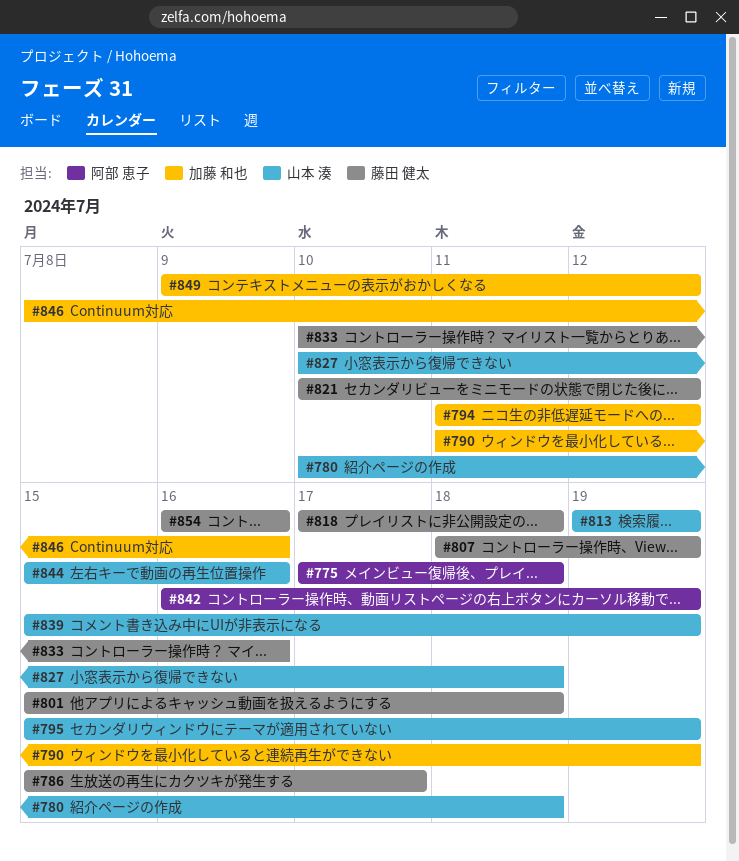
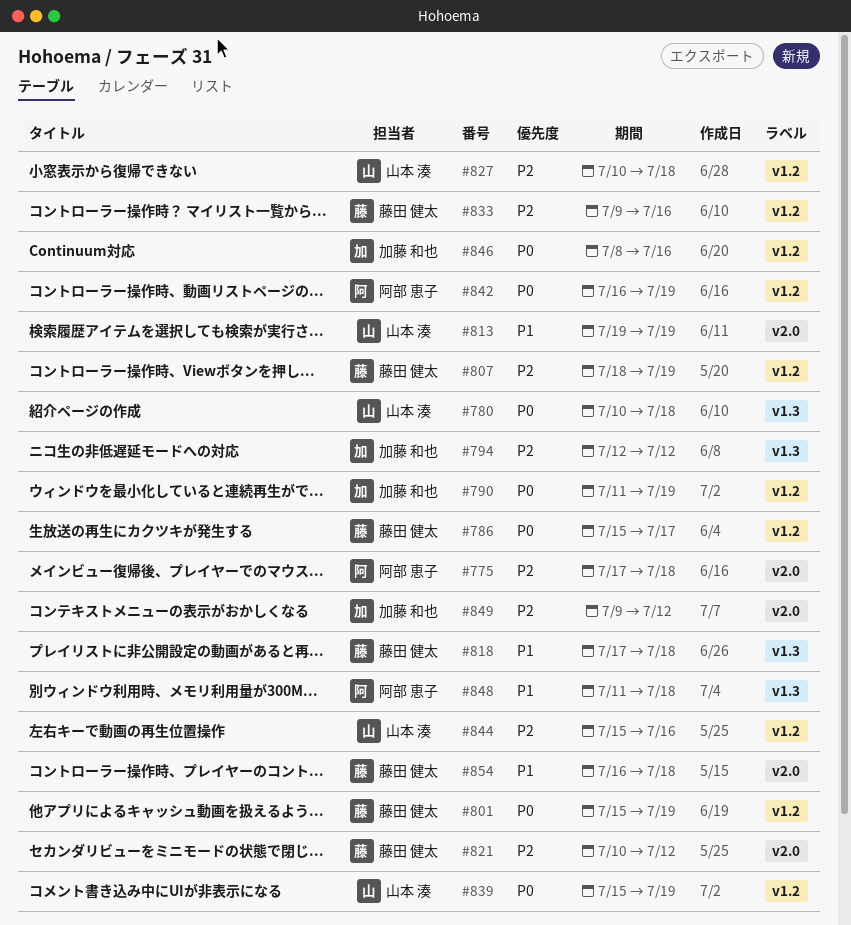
#794, start: Jul 11 -> Jul 12
#795: present -> none
#801, due: Jul 18 -> Jul 19
#833, start: Jul 10 -> Jul 9
#848: none -> present
#854, due: Jul 16 -> Jul 18

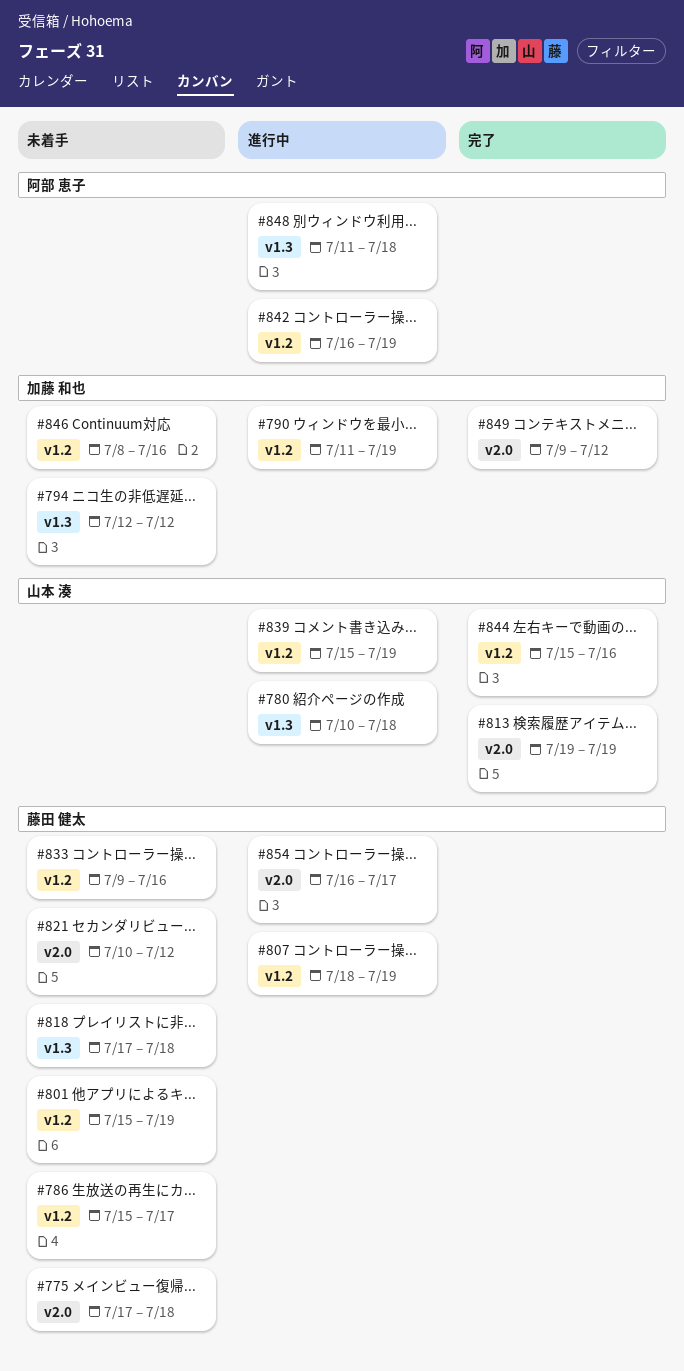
#775, owner: 阿部 恵子 -> 藤田 健太
#827: present -> none
#854, due: Jul 18 -> Jul 17

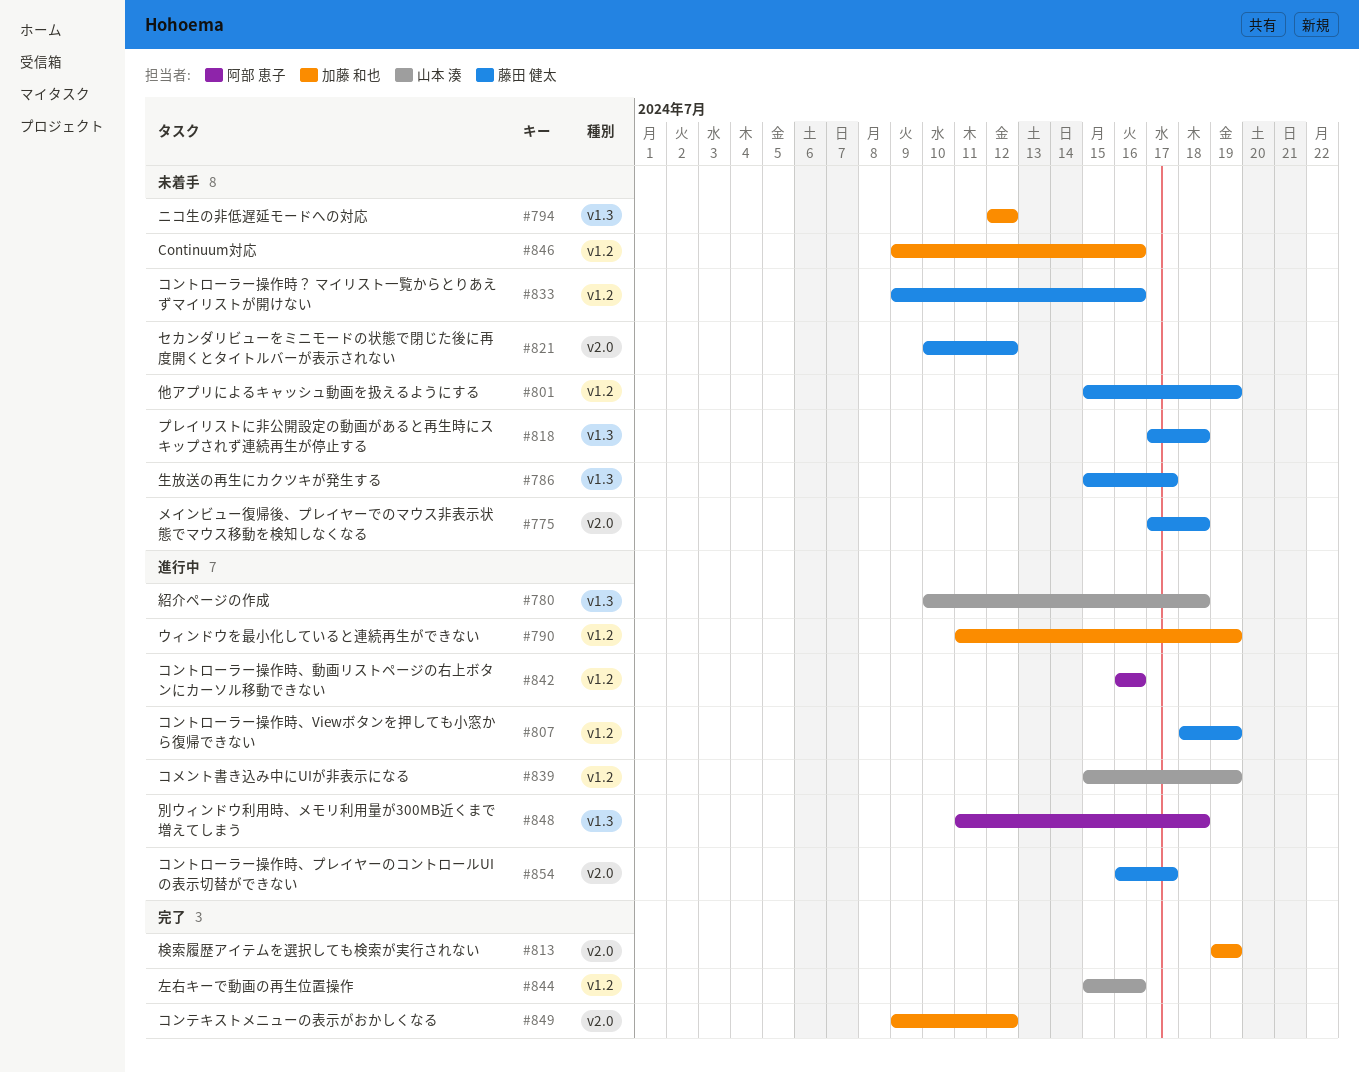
#786, label: v1.2 -> v1.3
#813, owner: 山本 湊 -> 加藤 和也
#842, due: Jul 19 -> Jul 16
#846, start: Jul 8 -> Jul 9

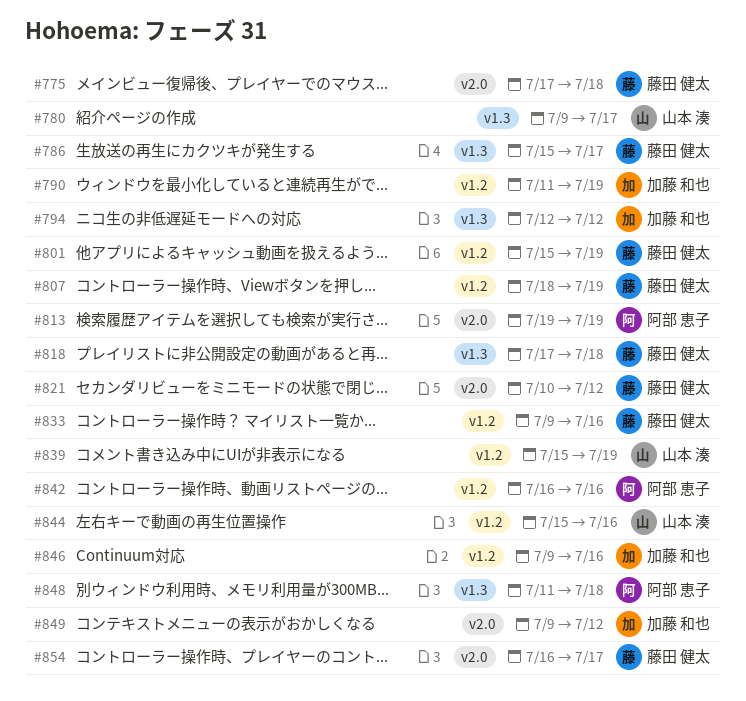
#780, start: Jul 10 -> Jul 9
#780, due: Jul 18 -> Jul 17
#813, owner: 加藤 和也 -> 阿部 恵子

